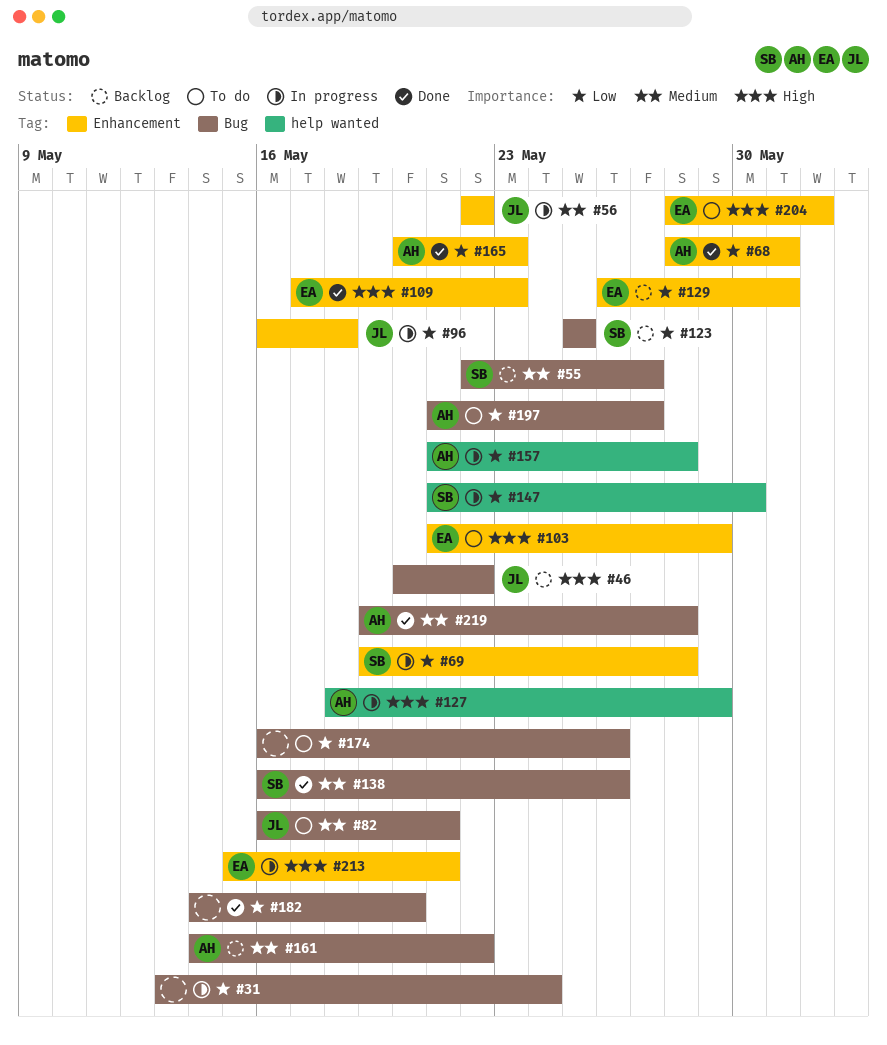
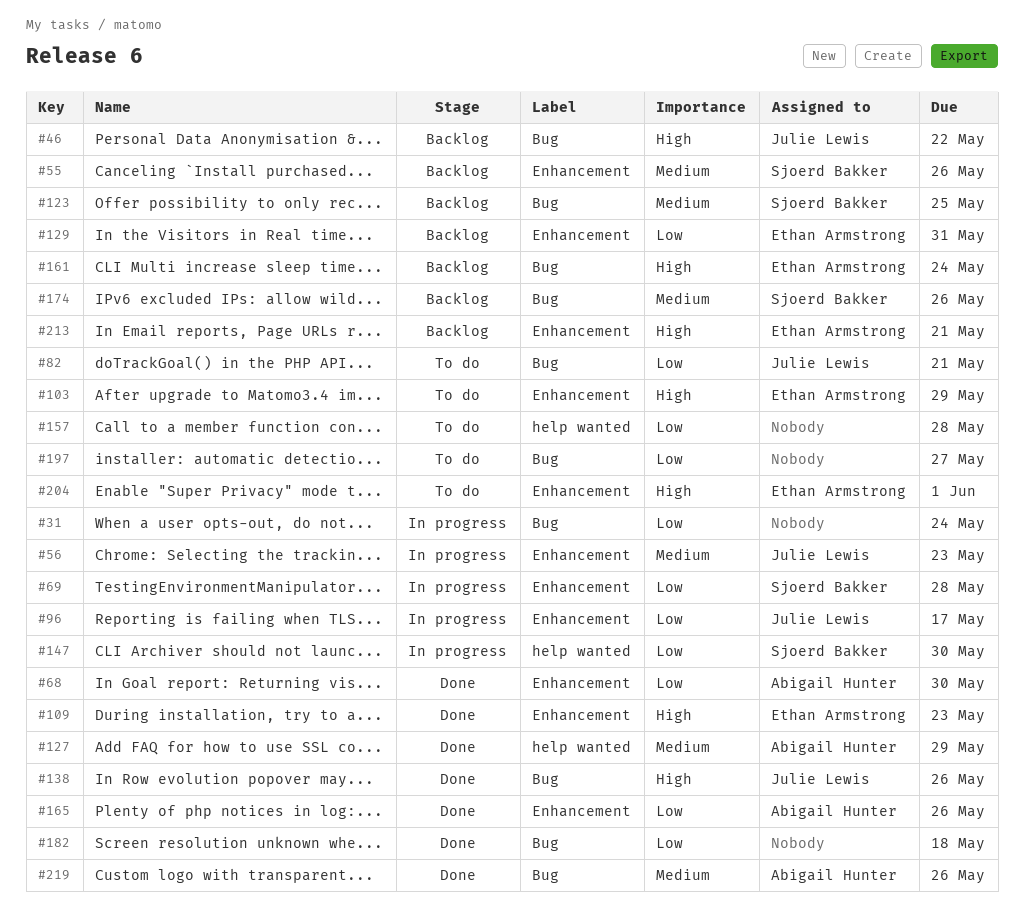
#55, label: Bug -> Enhancement
#55, due: May 27 -> May 26
#56, due: May 22 -> May 23
#68, due: May 31 -> May 30
#82, priority: Medium -> Low
#96, due: May 18 -> May 17
#123, priority: Low -> Medium
#127, status: In progress -> Done
#127, priority: High -> Medium
#138, owner: Sjoerd Bakker -> Julie Lewis
#138, priority: Medium -> High
#157, status: In progress -> To do
#157, owner: Abigail Hunter -> none
#161, owner: Abigail Hunter -> Ethan Armstrong
#161, priority: Medium -> High
#161, due: May 22 -> May 24
#165, due: May 23 -> May 26
#174, status: To do -> Backlog
#174, owner: none -> Sjoerd Bakker
#174, priority: Low -> Medium
#182, due: May 20 -> May 18
#197, owner: Abigail Hunter -> none
#213, status: In progress -> Backlog
#219, due: May 28 -> May 26

